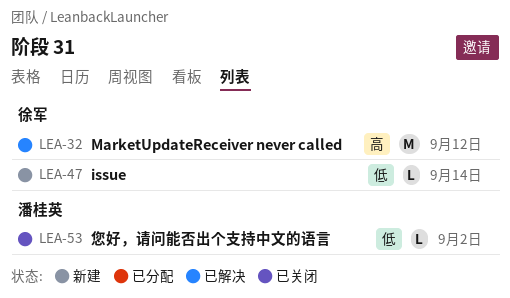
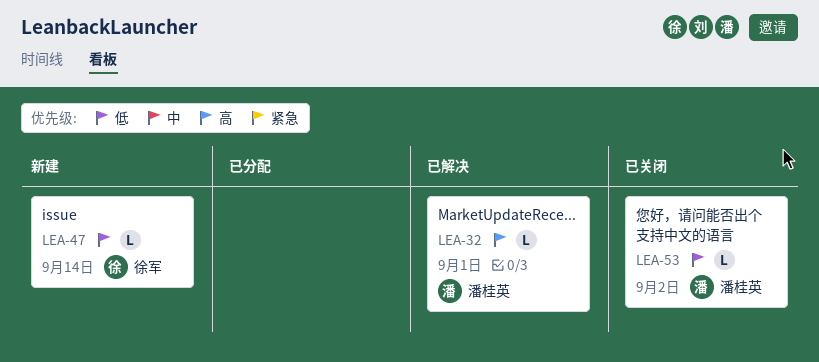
LEA-32, owner: 徐军 -> 潘桂英
LEA-32, estimate: M -> L
LEA-32, due: Sep 12 -> Sep 1

